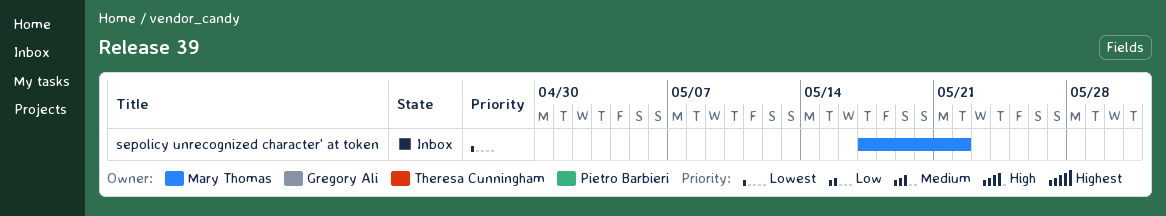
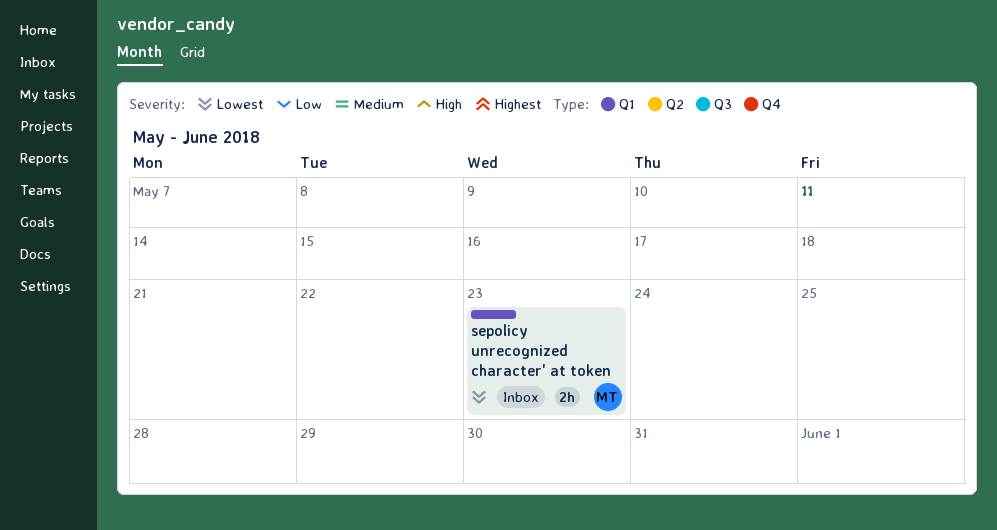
sepolicy unrecognized character' at token, due: May 22 -> May 23

